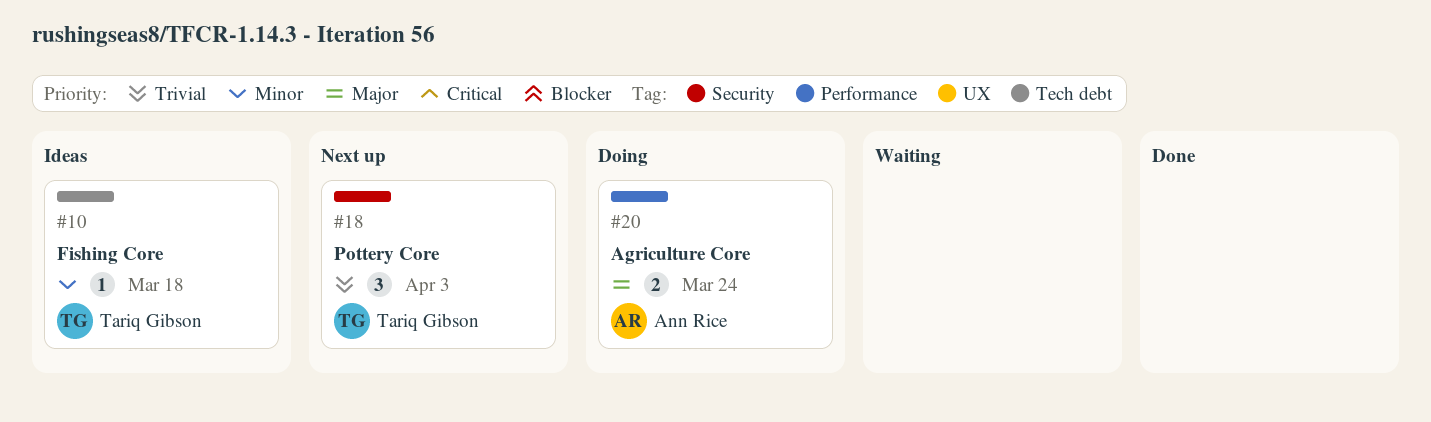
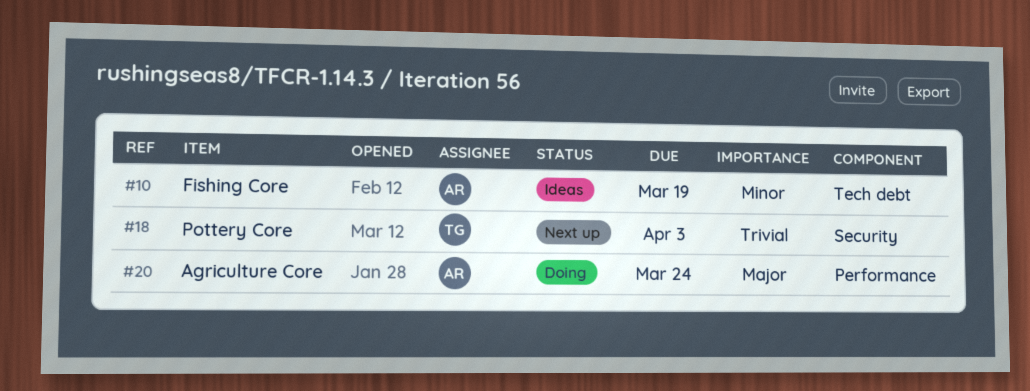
#10, owner: Tariq Gibson -> Ann Rice
#10, due: Mar 18 -> Mar 19

